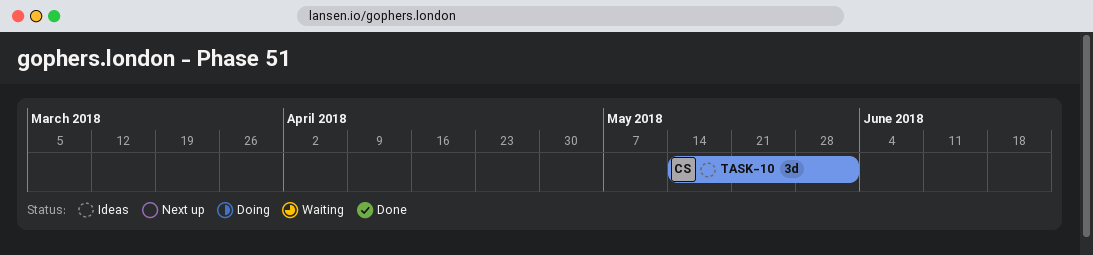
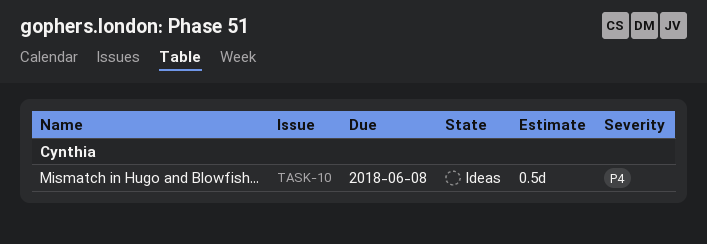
TASK-10, estimate: 3d -> 0.5d
TASK-10, due: Jun 1 -> Jun 8

